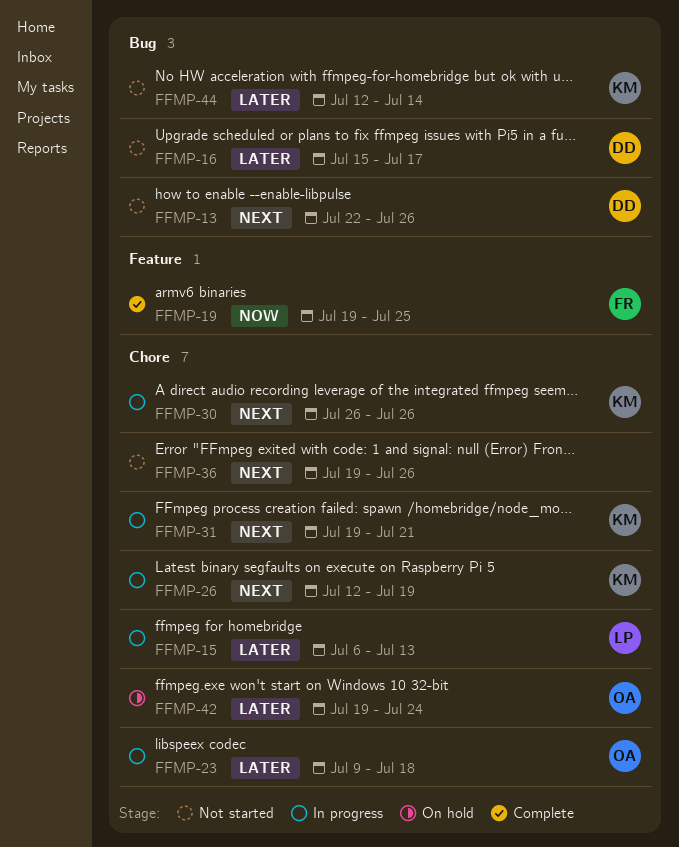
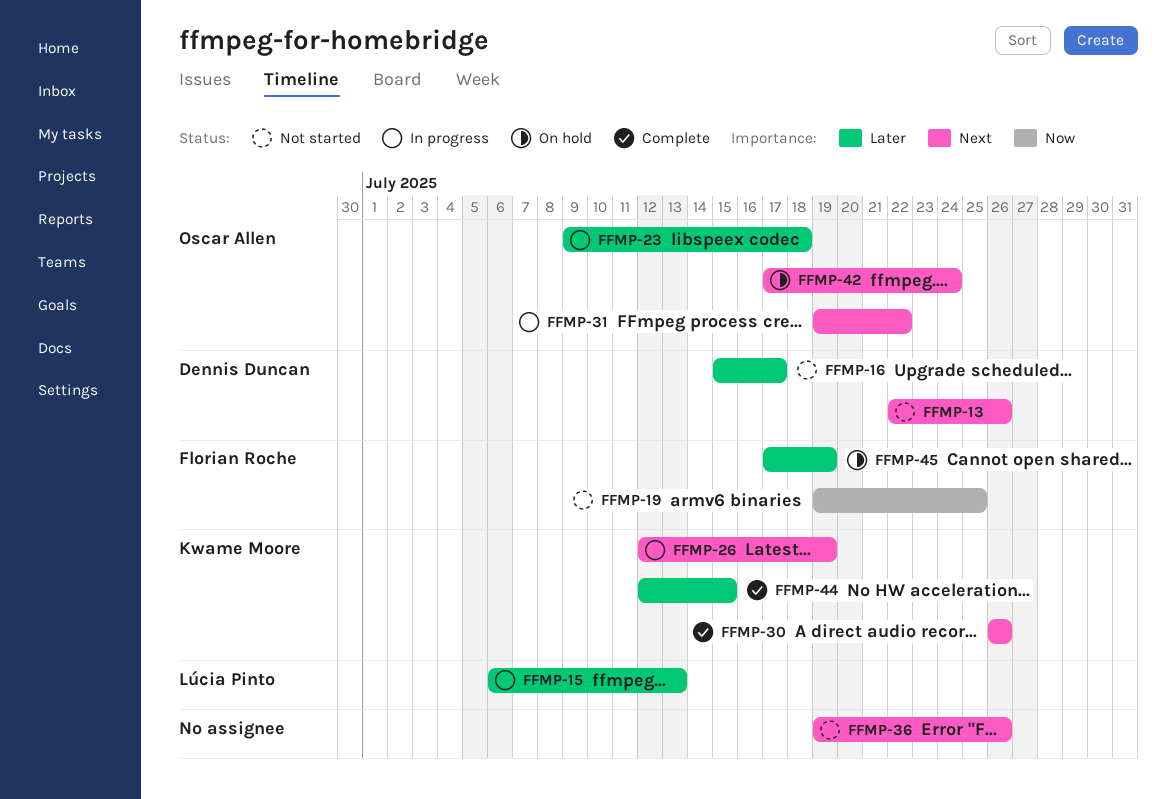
FFMP-19, status: Complete -> Not started
FFMP-30, status: In progress -> Complete
FFMP-31, owner: Kwame Moore -> Oscar Allen
FFMP-31, due: Jul 21 -> Jul 22
FFMP-42, priority: Later -> Next
FFMP-42, start: Jul 19 -> Jul 17
FFMP-44, status: Not started -> Complete
FFMP-44, due: Jul 14 -> Jul 15
FFMP-45: none -> present

